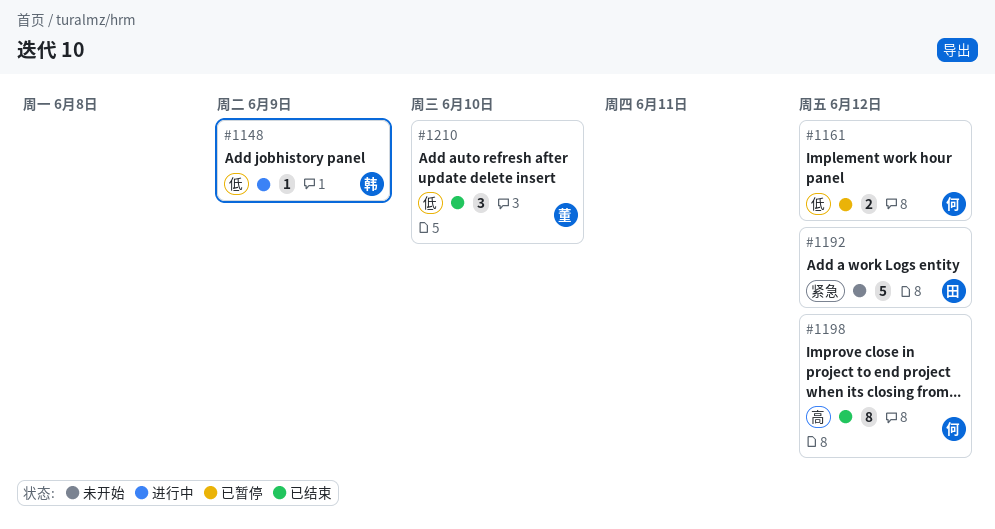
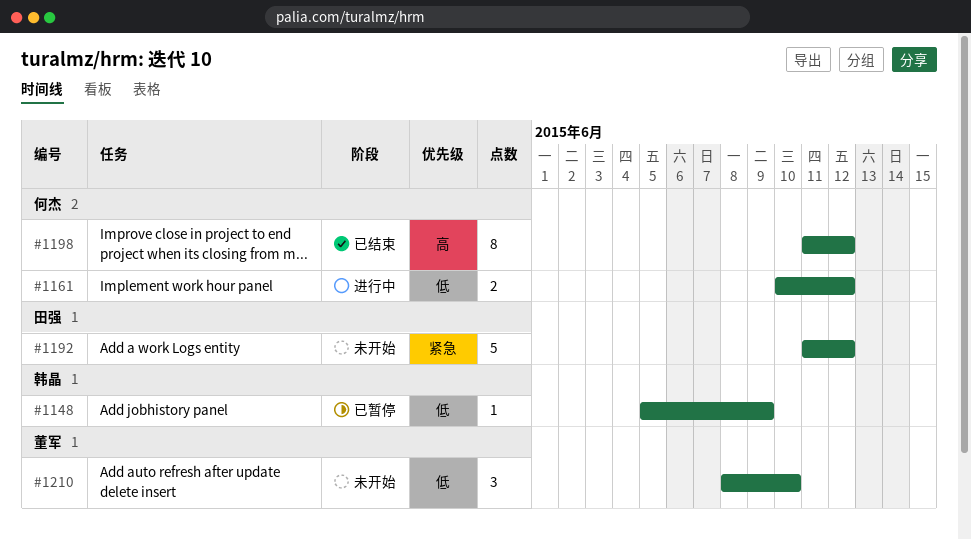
#1148, status: 进行中 -> 已暂停
#1161, status: 已暂停 -> 进行中
#1210, status: 已结束 -> 未开始

